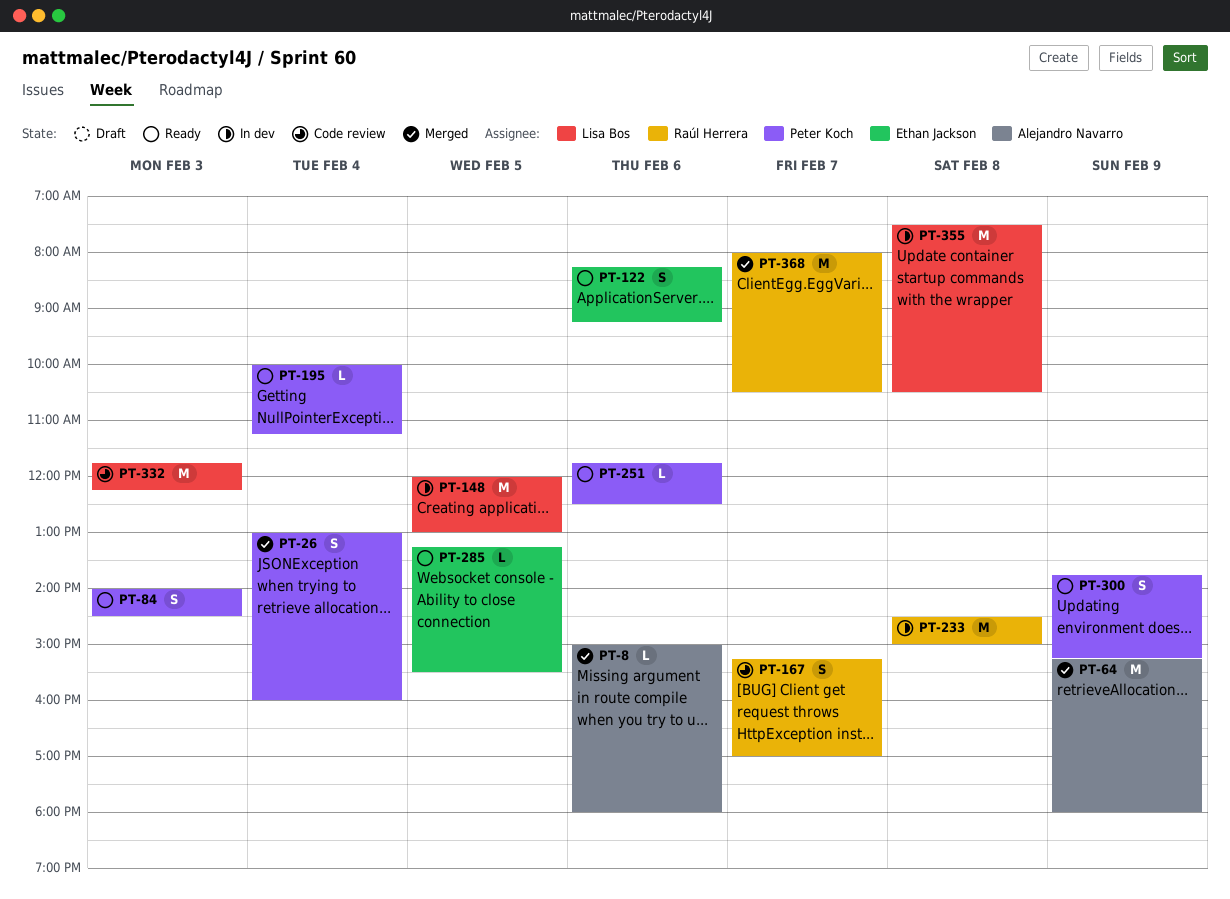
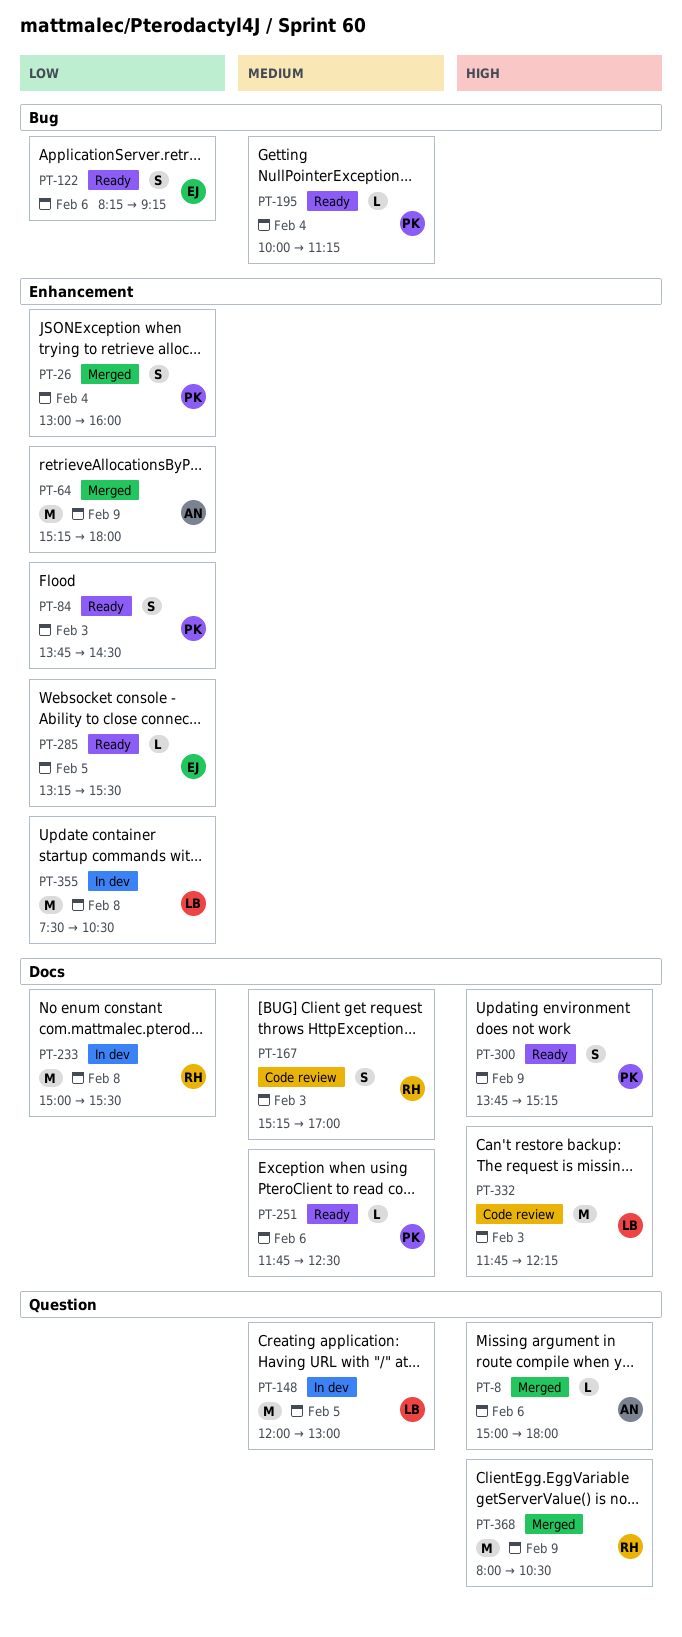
PT-84, begins: 14:00 -> 13:45
PT-167, day: Feb 7 -> Feb 3
PT-233, begins: 14:30 -> 15:00
PT-233, ends: 15:00 -> 15:30
PT-368, day: Feb 7 -> Feb 9

